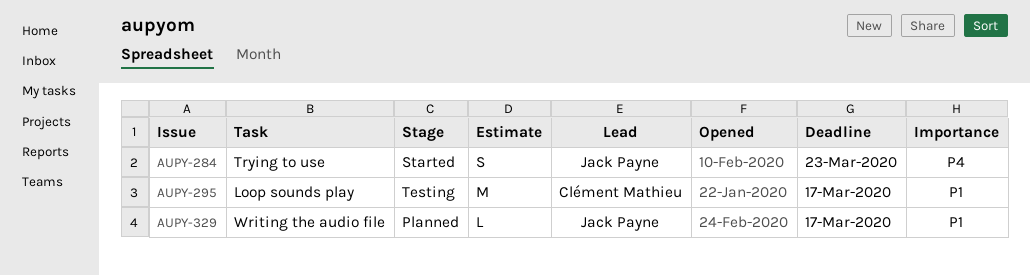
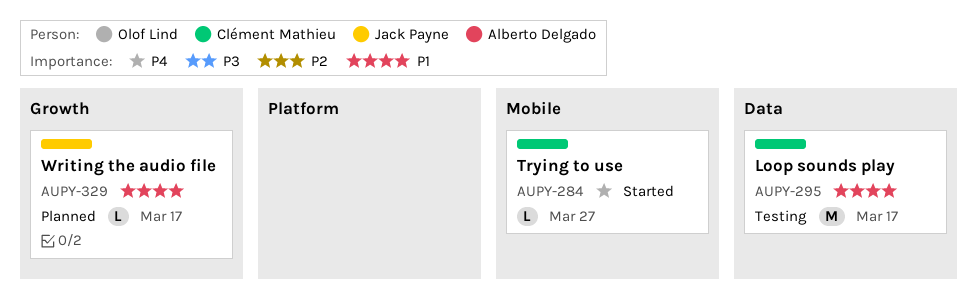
AUPY-284, owner: Jack Payne -> Clément Mathieu
AUPY-284, estimate: S -> L
AUPY-284, due: Mar 23 -> Mar 27

